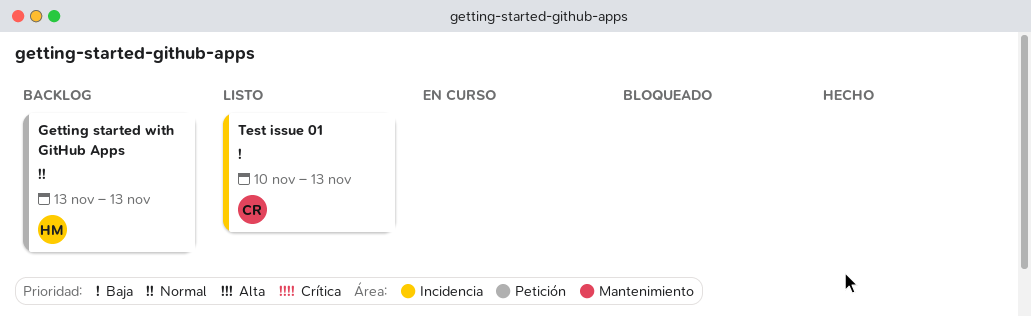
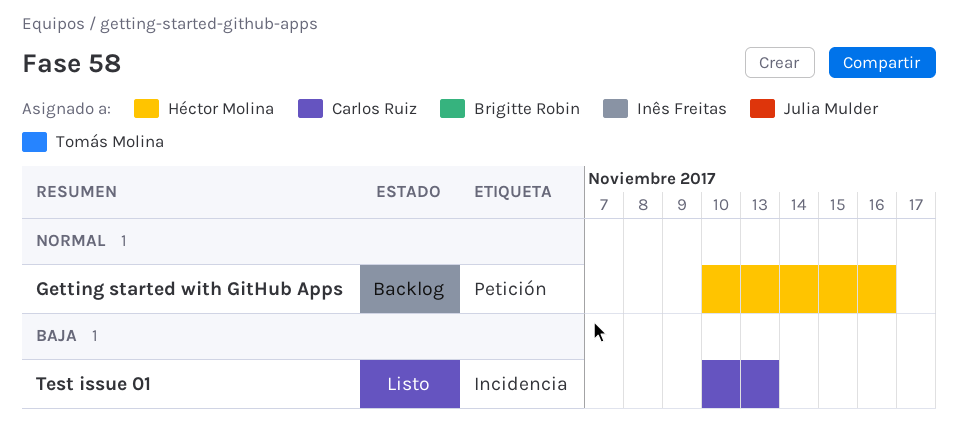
Getting started with GitHub Apps, start: Nov 13 -> Nov 10
Getting started with GitHub Apps, due: Nov 13 -> Nov 16

